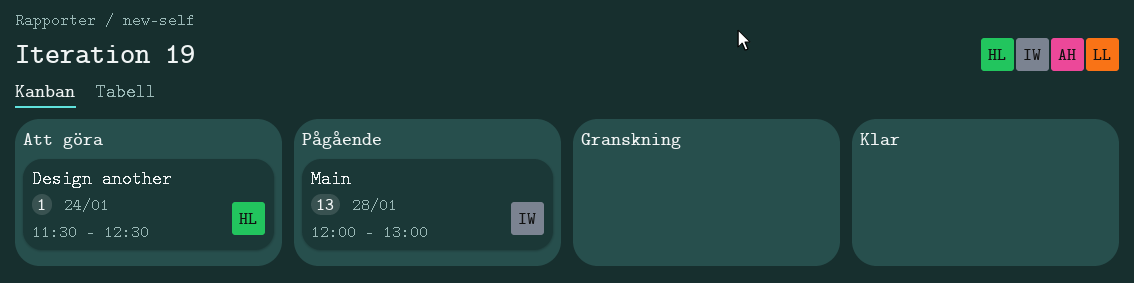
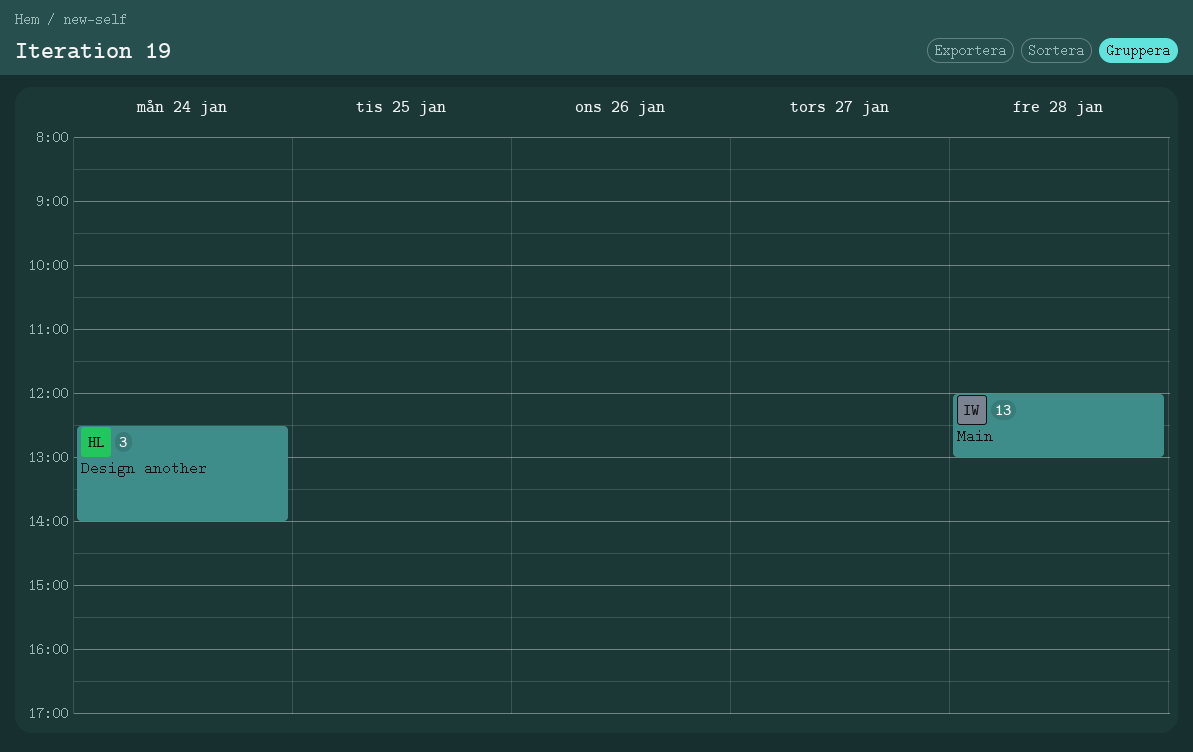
Design another, estimate: 1 -> 3
Design another, begins: 11:30 -> 12:30
Design another, ends: 12:30 -> 14:00

